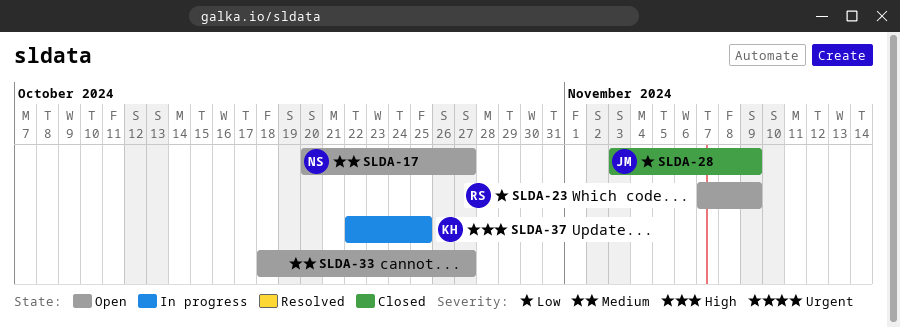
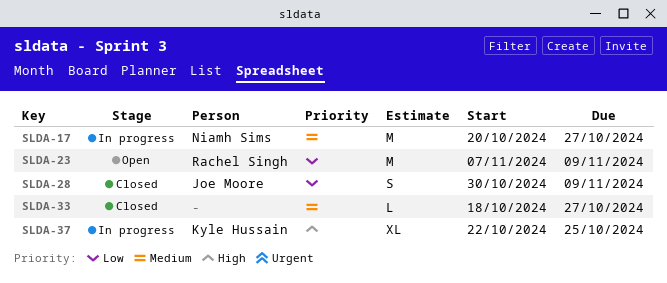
SLDA-17, status: Open -> In progress
SLDA-28, start: Nov 3 -> Oct 30
SLDA-33, status: Open -> Closed

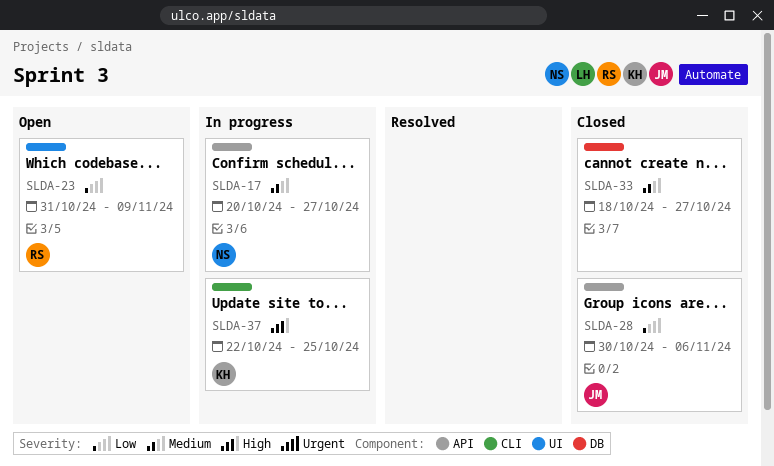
SLDA-23, start: Nov 7 -> Oct 31
SLDA-28, due: Nov 9 -> Nov 6

